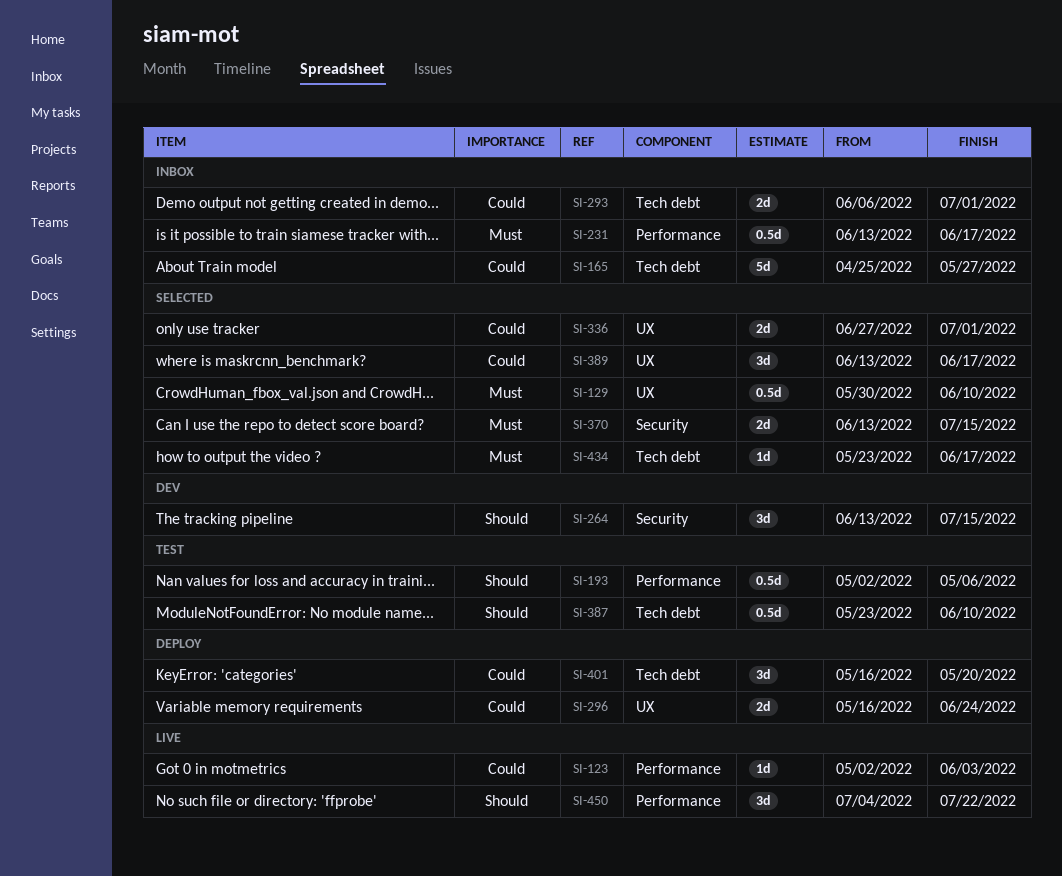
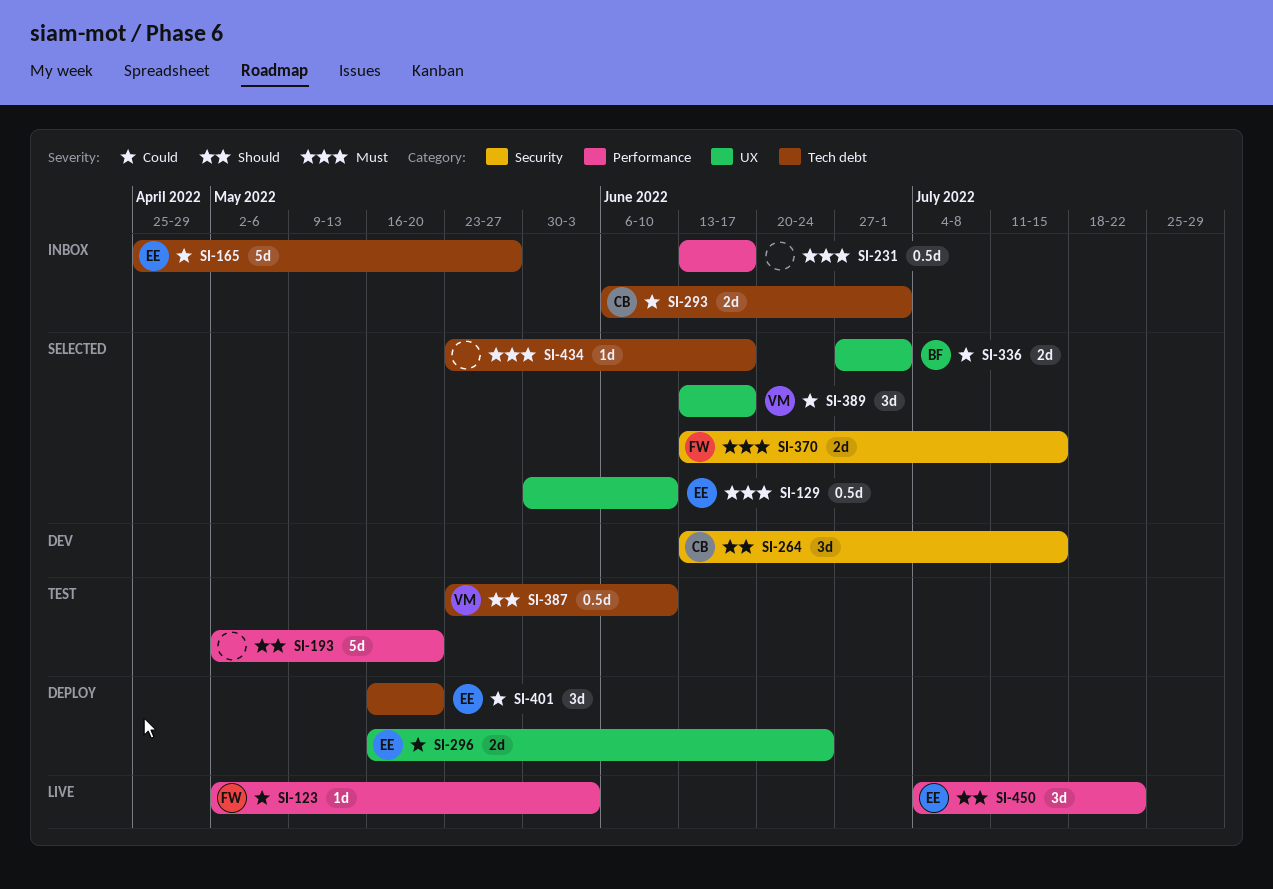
SI-193, estimate: 0.5d -> 5d
SI-193, due: May 6 -> May 20

